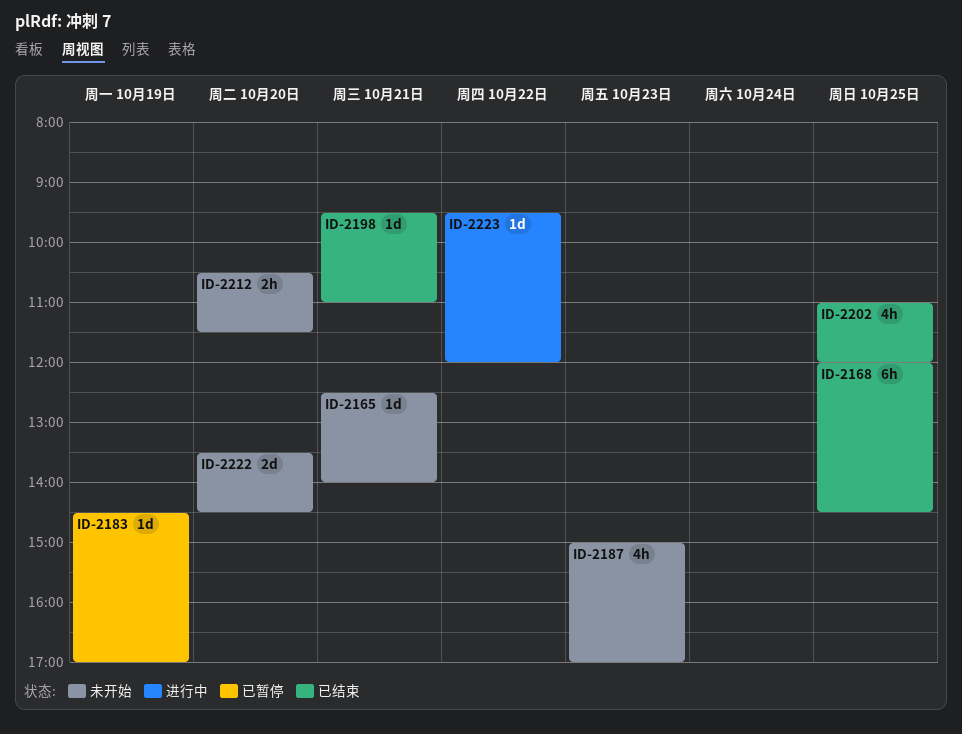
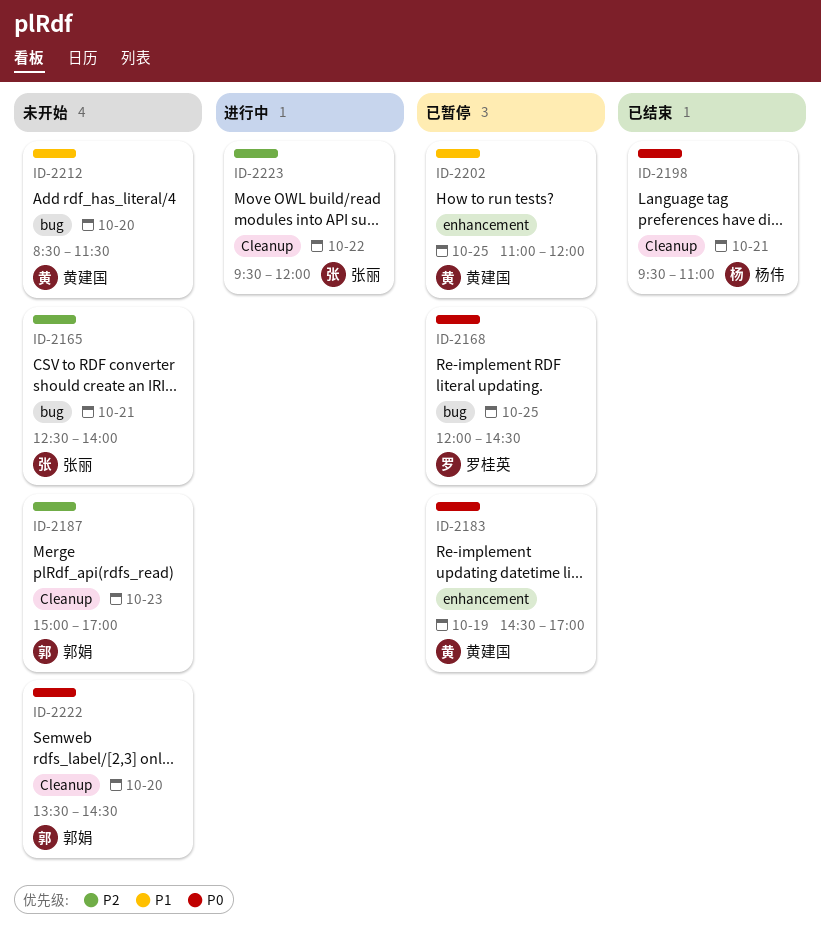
ID-2168, status: 已结束 -> 已暂停
ID-2202, status: 已结束 -> 已暂停
ID-2212, begins: 10:30 -> 08:30

